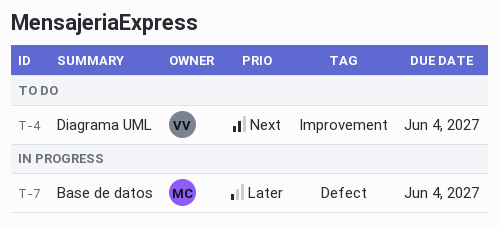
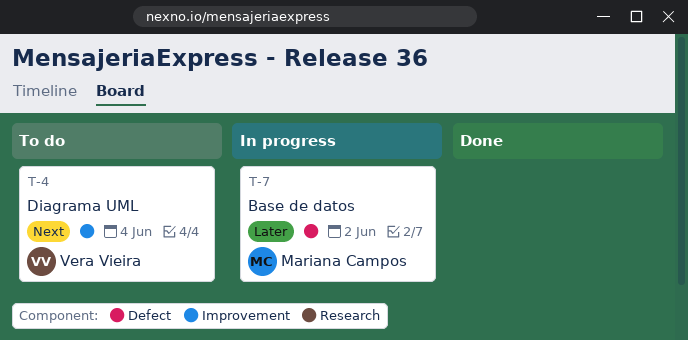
T-7, due: Jun 4 -> Jun 2

